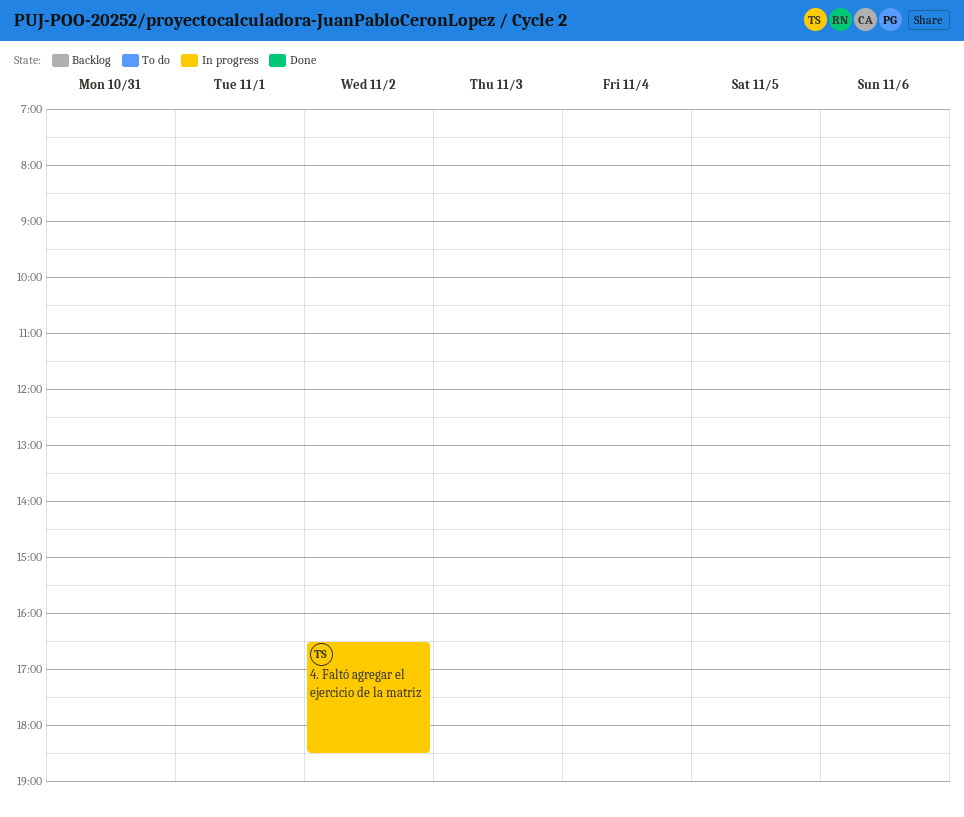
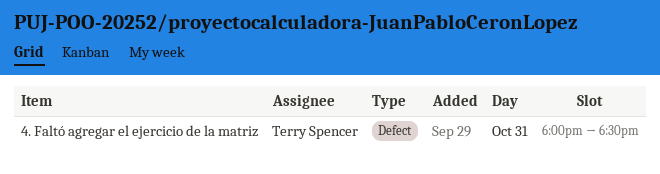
4. Faltó agregar el ejercicio de la matriz, day: Nov 2 -> Oct 31
4. Faltó agregar el ejercicio de la matriz, begins: 16:30 -> 18:00

